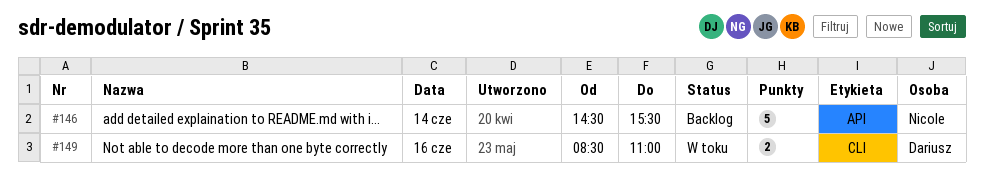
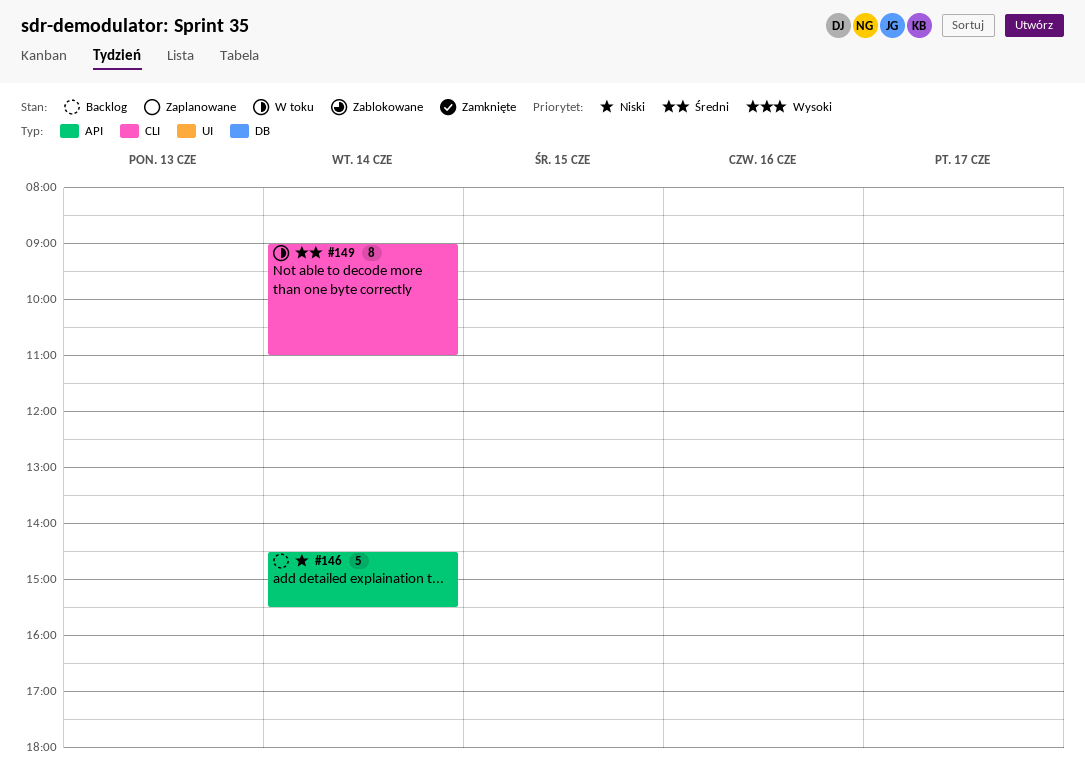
#149, estimate: 2 -> 8
#149, day: Jun 16 -> Jun 14
#149, begins: 08:30 -> 09:00

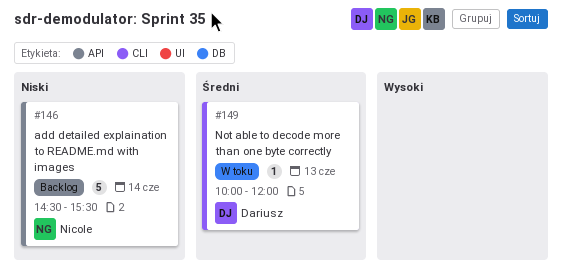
#149, estimate: 8 -> 1
#149, day: Jun 14 -> Jun 13
#149, begins: 09:00 -> 10:00
#149, ends: 11:00 -> 12:00

